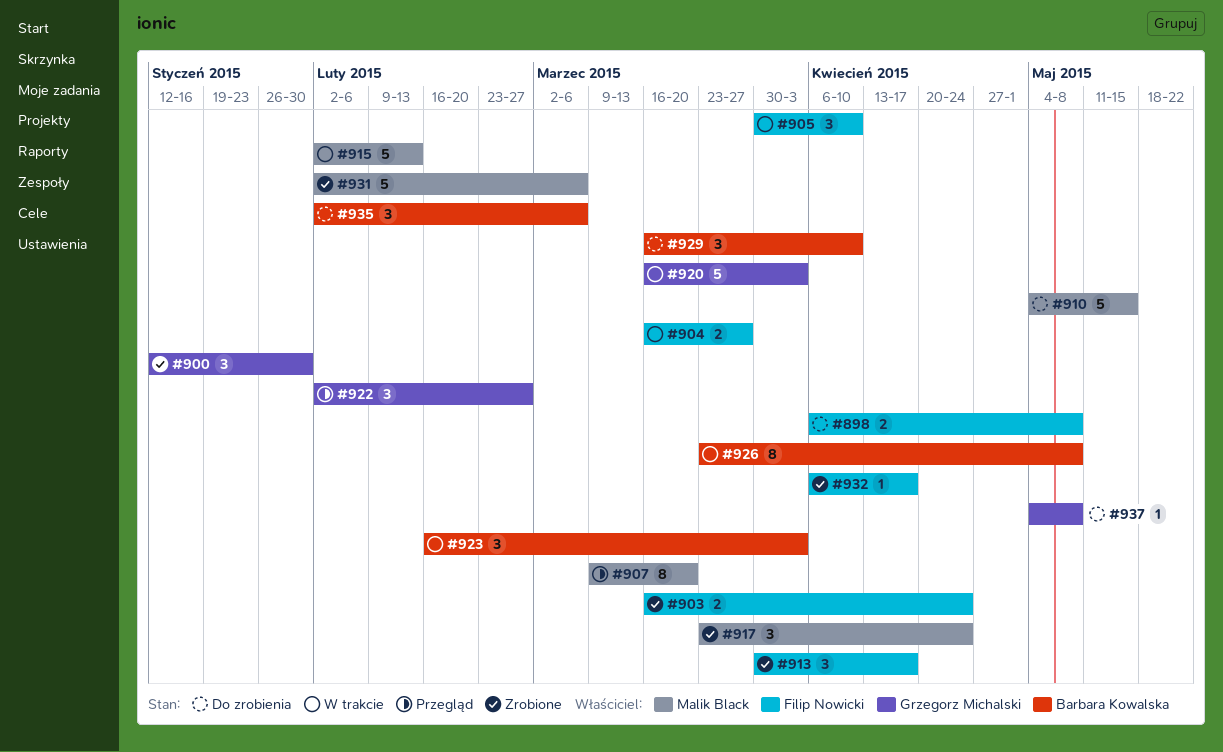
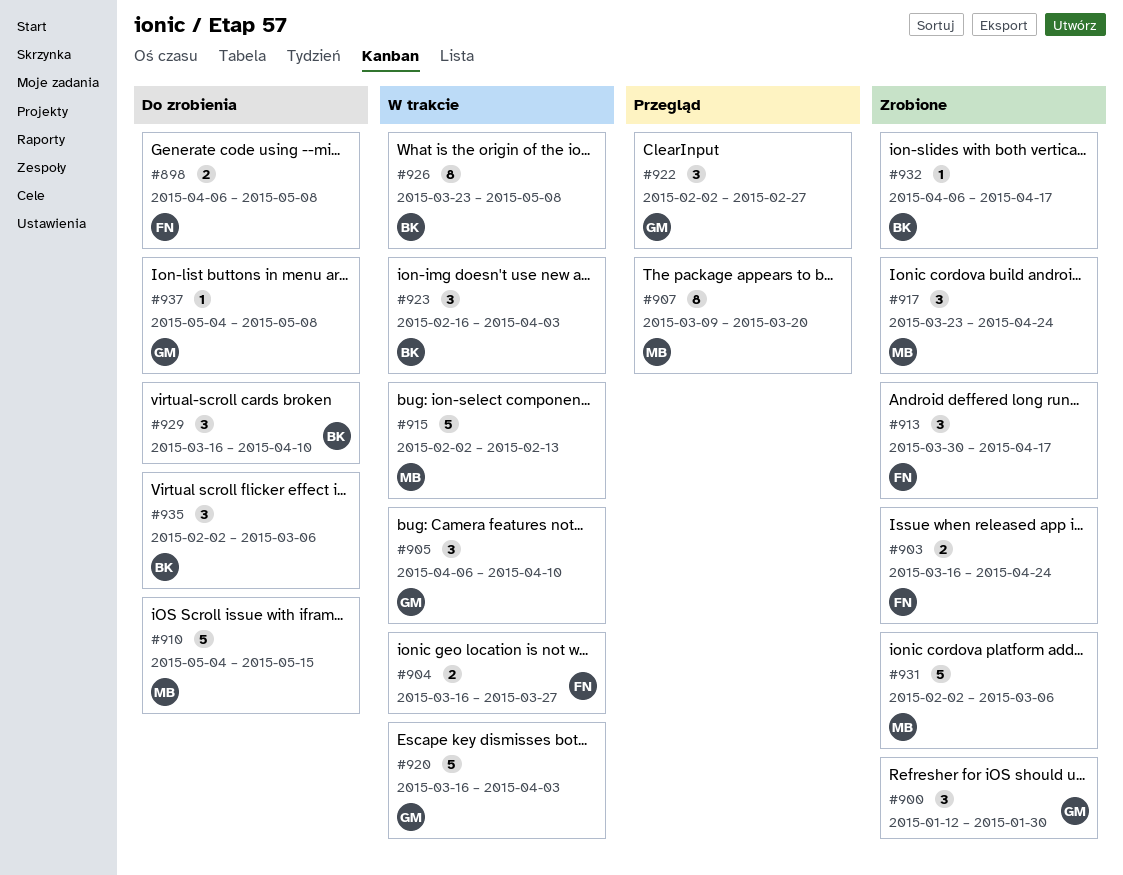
#905, owner: Filip Nowicki -> Grzegorz Michalski
#905, start: Mar 30 -> Apr 6
#932, owner: Filip Nowicki -> Barbara Kowalska

